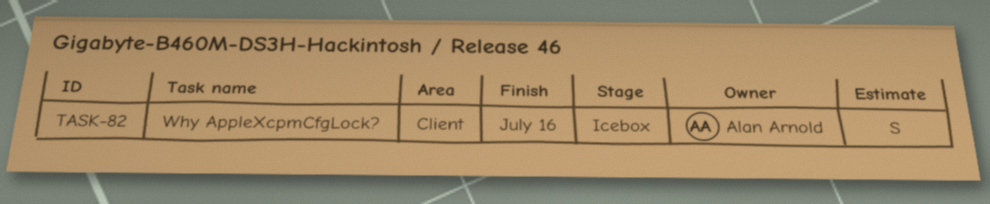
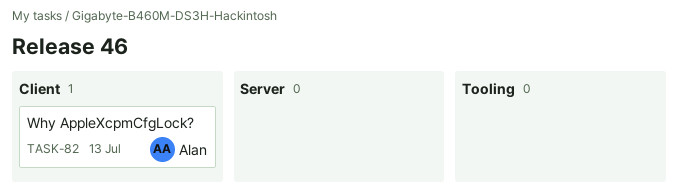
TASK-82, due: Jul 16 -> Jul 13

